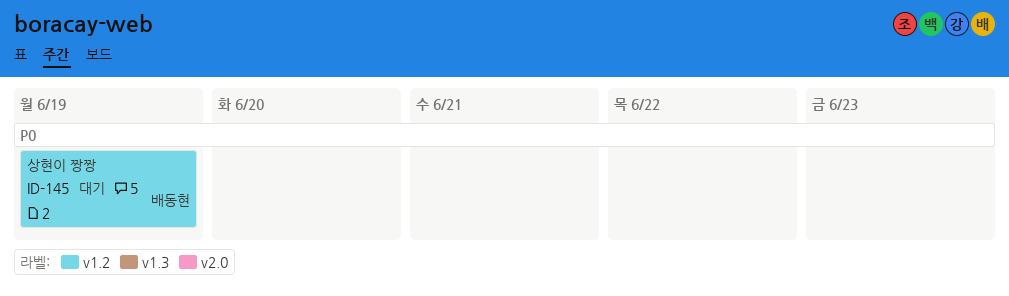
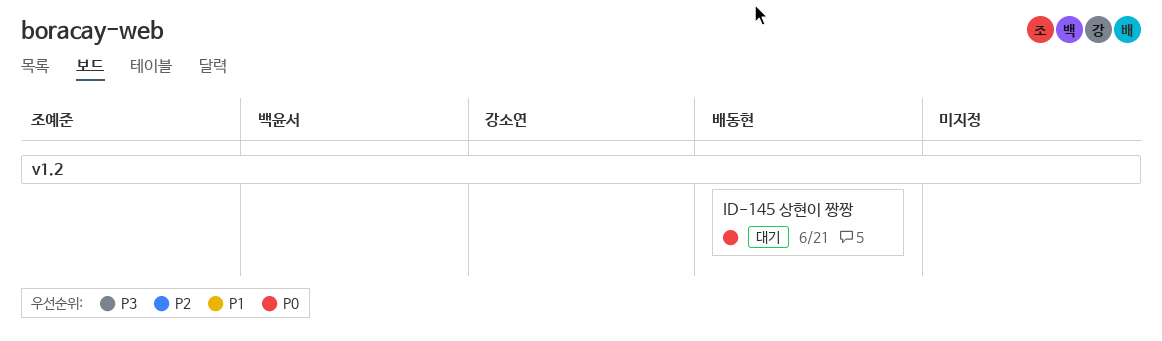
ID-145, due: Jun 19 -> Jun 21

